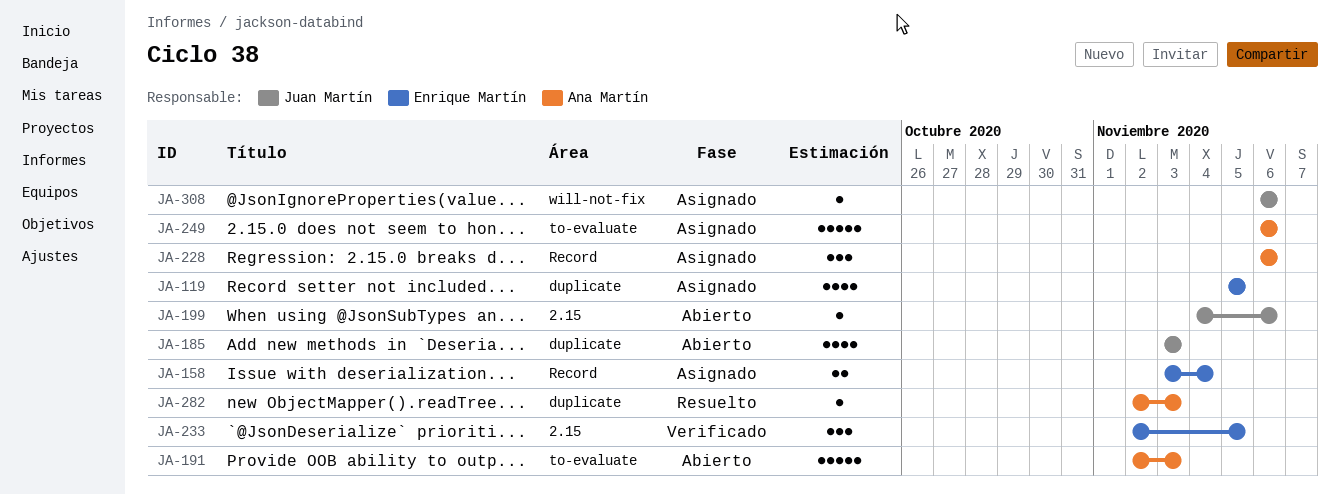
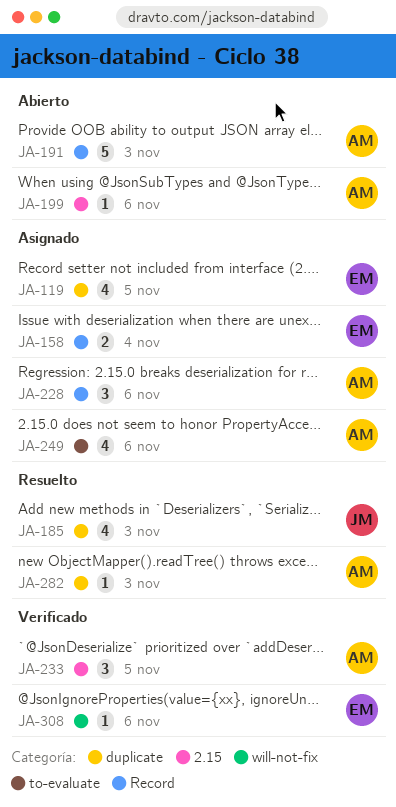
JA-185, status: Abierto -> Resuelto
JA-191, label: to-evaluate -> Record
JA-199, owner: Juan Martín -> Ana Martín
JA-233, owner: Enrique Martín -> Ana Martín
JA-249, estimate: 5 -> 4
JA-308, status: Asignado -> Verificado
JA-308, owner: Juan Martín -> Enrique Martín

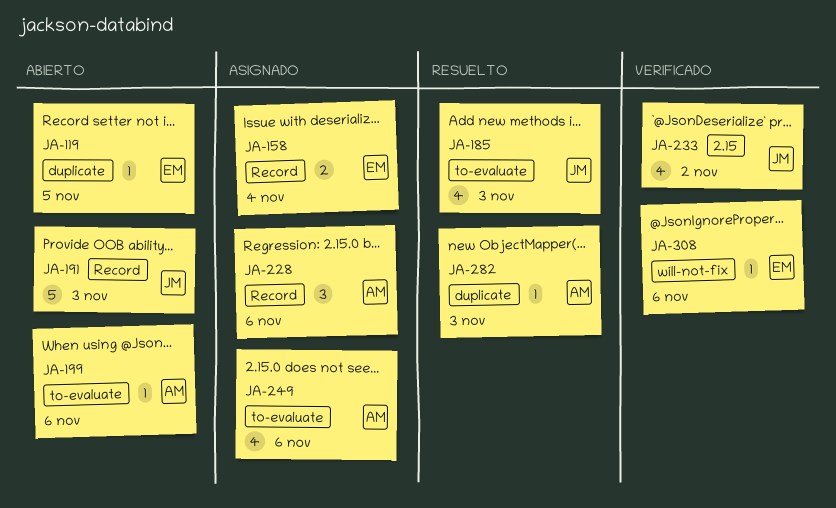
JA-119, status: Asignado -> Abierto
JA-119, estimate: 4 -> 1
JA-185, label: duplicate -> to-evaluate
JA-191, owner: AM -> JM
JA-199, label: 2.15 -> to-evaluate
JA-233, owner: AM -> JM
JA-233, estimate: 3 -> 4
JA-233, due: Nov 5 -> Nov 2

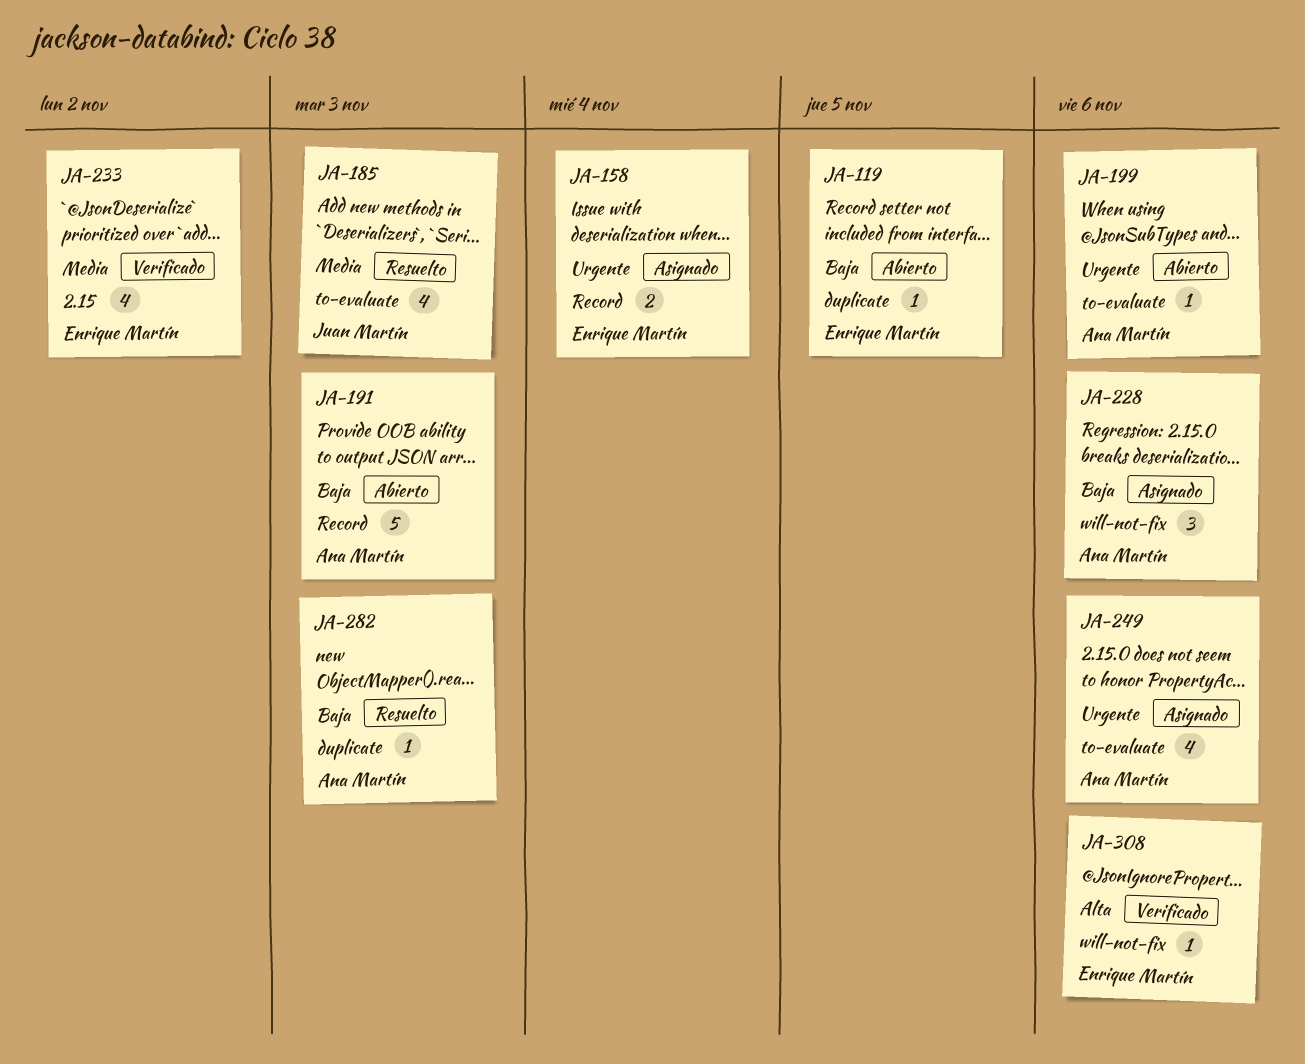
JA-191, owner: Juan Martín -> Ana Martín
JA-228, label: Record -> will-not-fix
JA-233, owner: Juan Martín -> Enrique Martín

